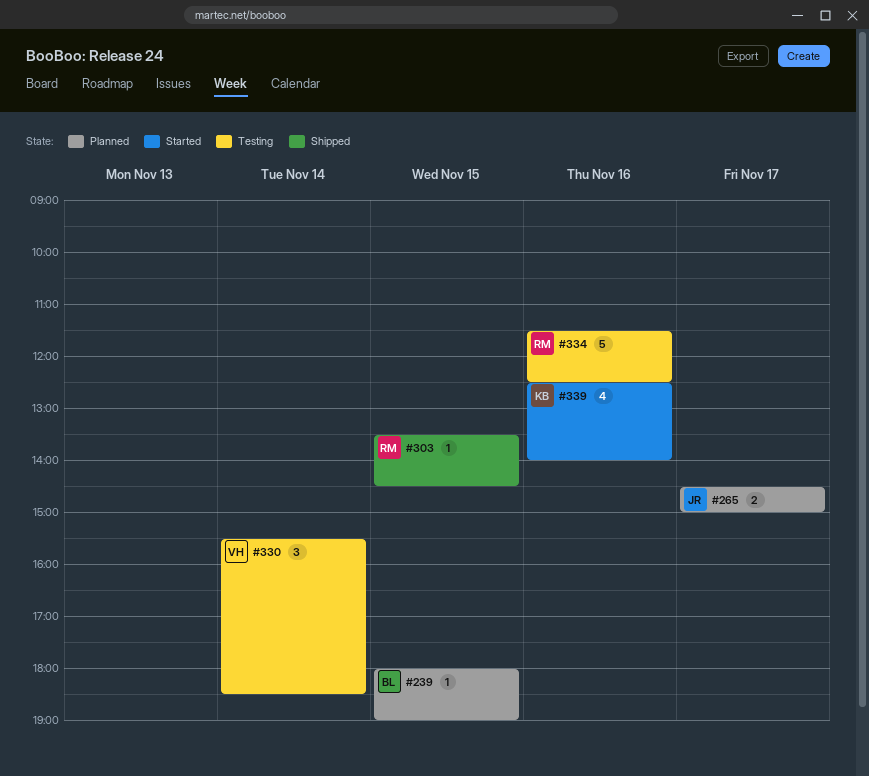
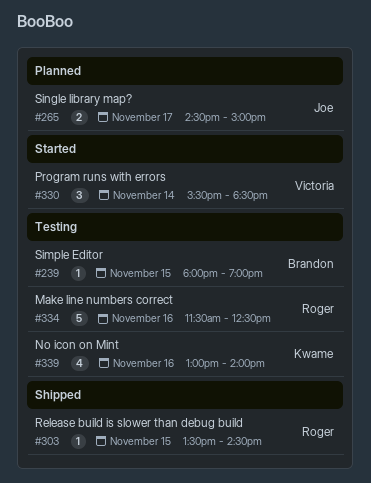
#239, status: Planned -> Testing
#330, status: Testing -> Started
#339, status: Started -> Testing
#339, begins: 12:30 -> 13:00

